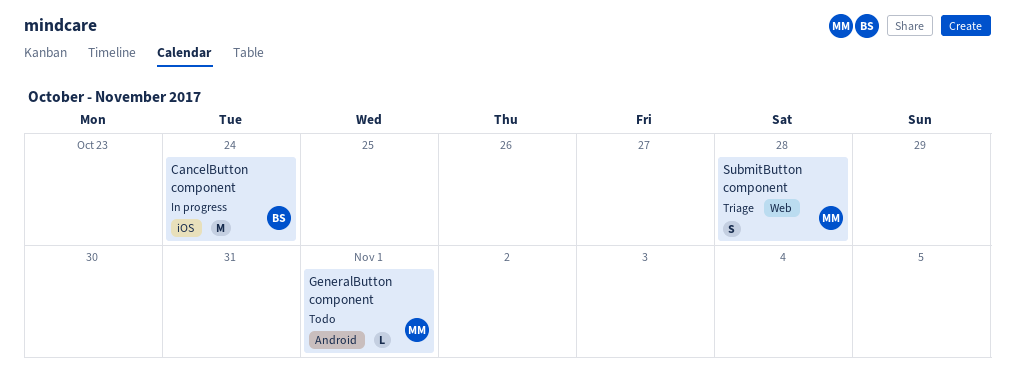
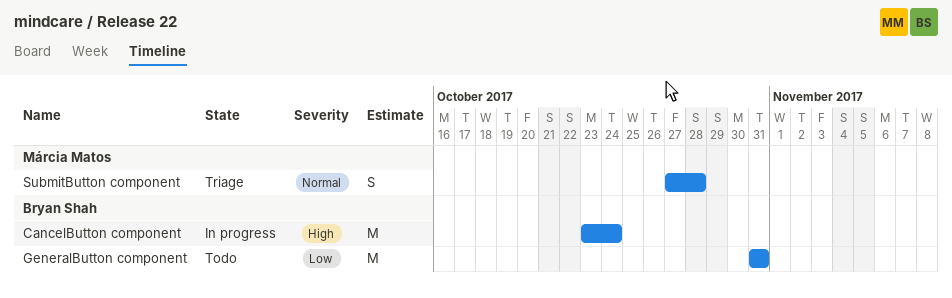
GeneralButton component, owner: Márcia Matos -> Bryan Shah
GeneralButton component, estimate: L -> M
GeneralButton component, due: Nov 1 -> Oct 31

